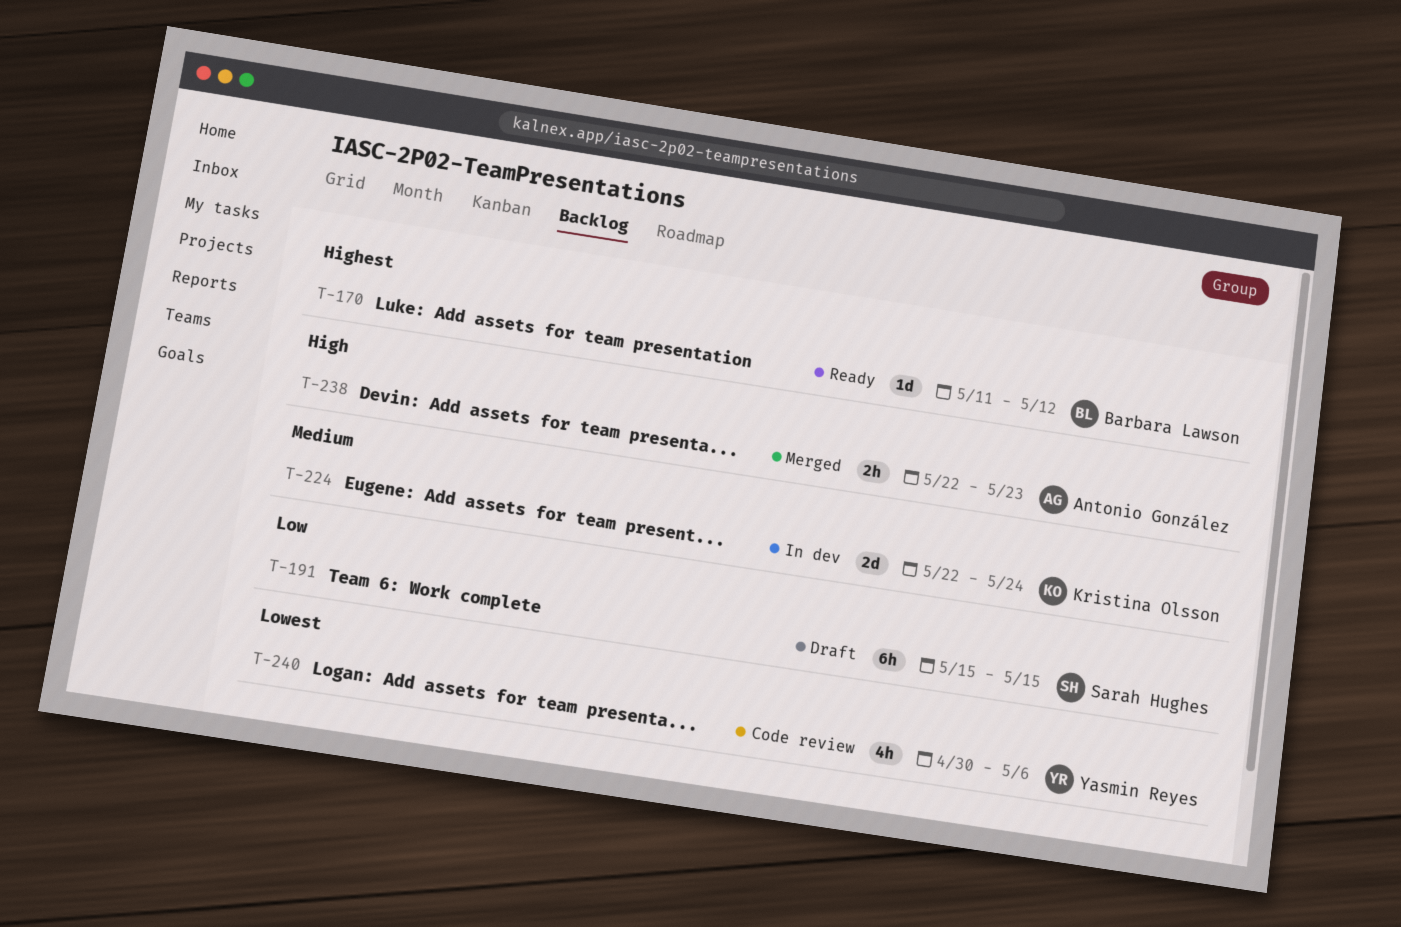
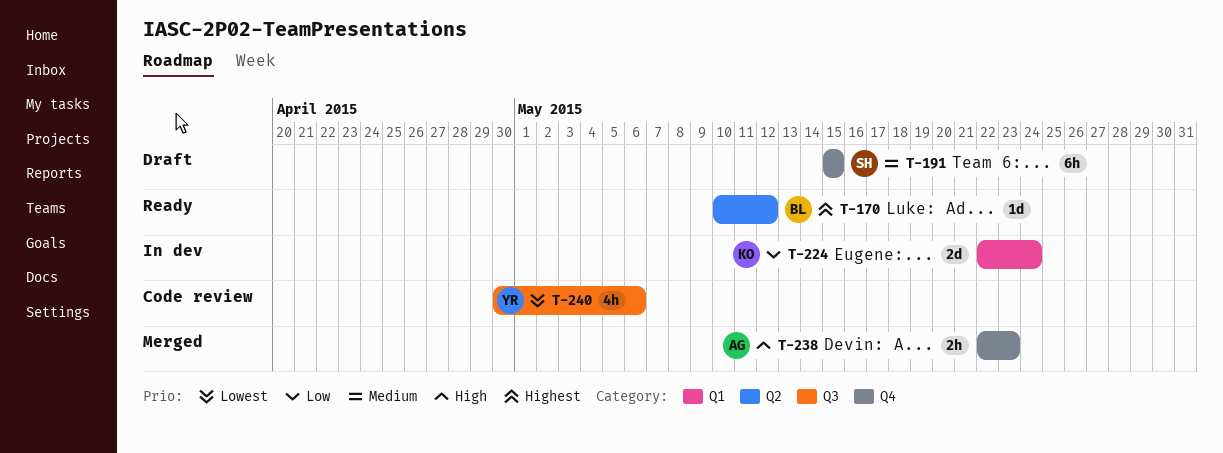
T-170, start: May 11 -> May 10
T-191, priority: Low -> Medium
T-224, priority: Medium -> Low

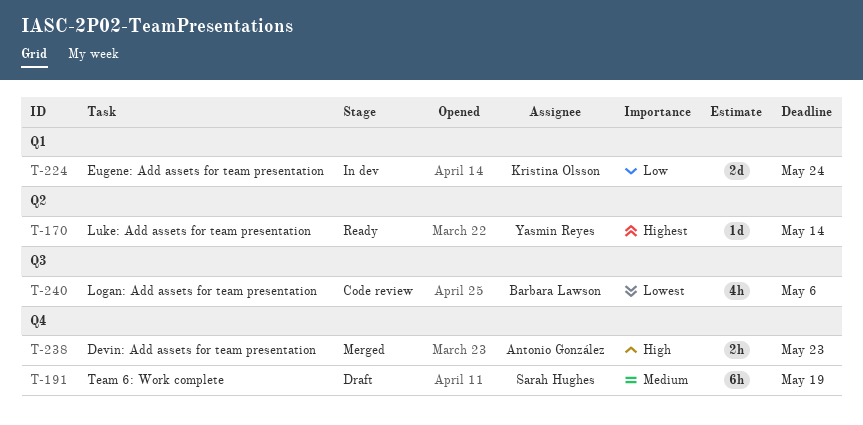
T-170, owner: Barbara Lawson -> Yasmin Reyes
T-170, due: May 12 -> May 14
T-191, due: May 15 -> May 19
T-240, owner: Yasmin Reyes -> Barbara Lawson

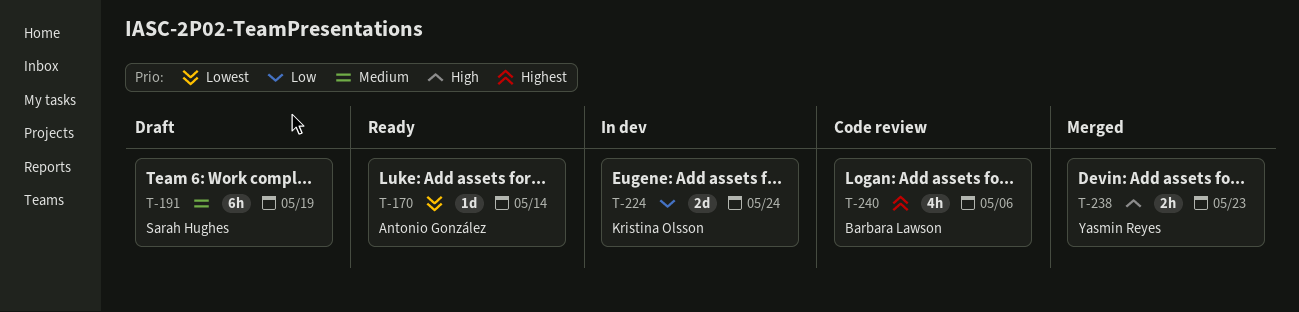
T-170, owner: Yasmin Reyes -> Antonio González
T-170, priority: Highest -> Lowest
T-238, owner: Antonio González -> Yasmin Reyes
T-240, priority: Lowest -> Highest

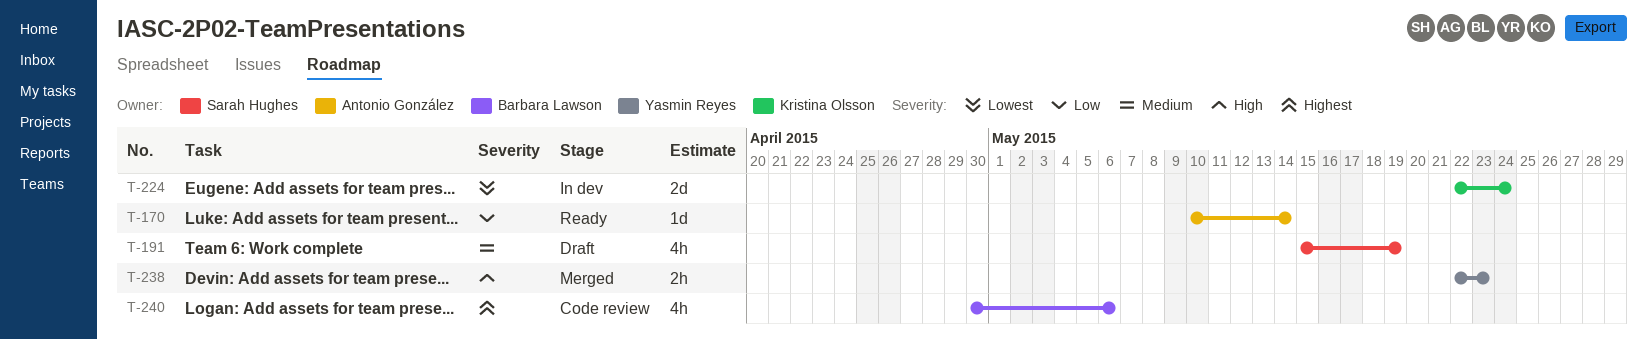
T-170, priority: Lowest -> Low
T-191, estimate: 6h -> 4h
T-224, priority: Low -> Lowest

